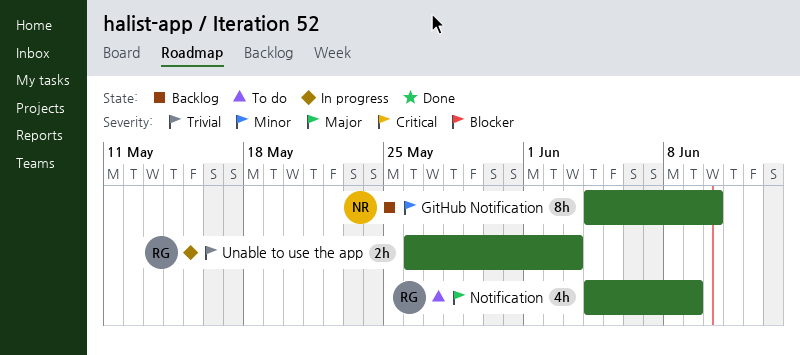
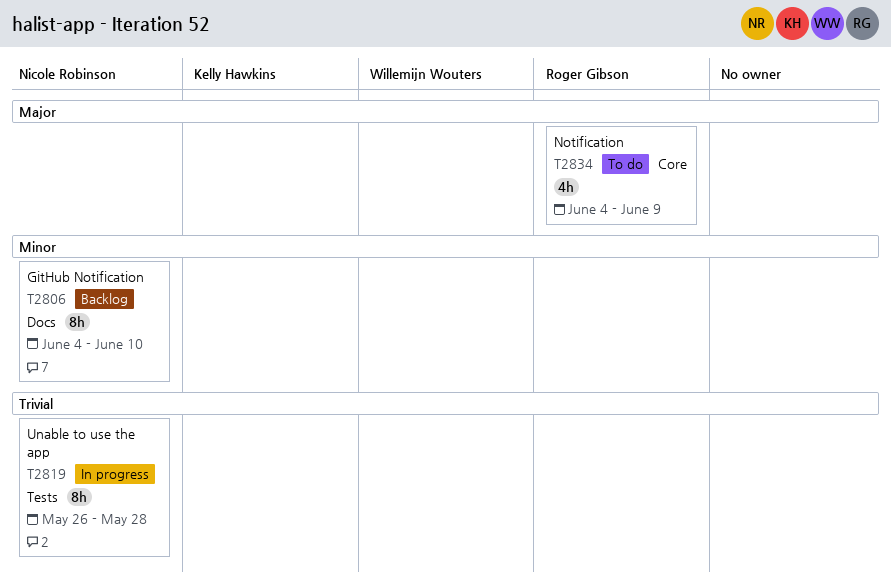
Unable to use the app, owner: Roger Gibson -> Nicole Robinson
Unable to use the app, estimate: 2h -> 8h
Unable to use the app, due: Jun 3 -> May 28

